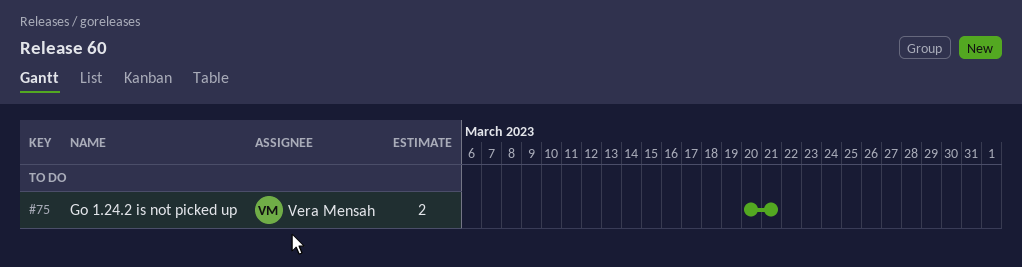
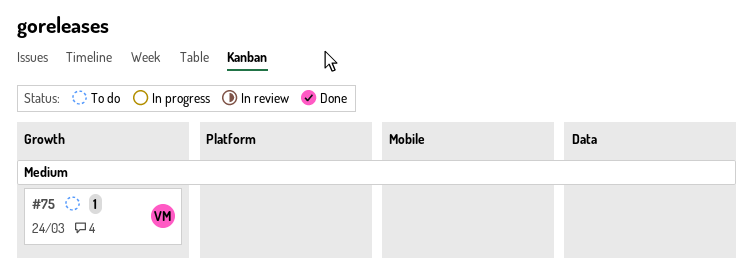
#75, estimate: 2 -> 1
#75, due: Mar 21 -> Mar 24

